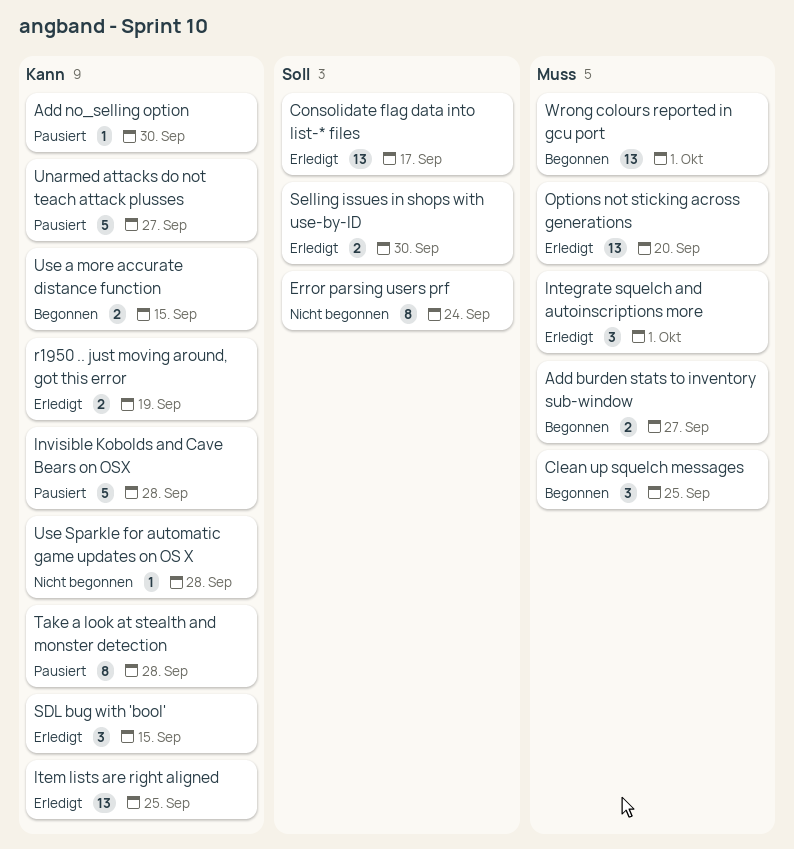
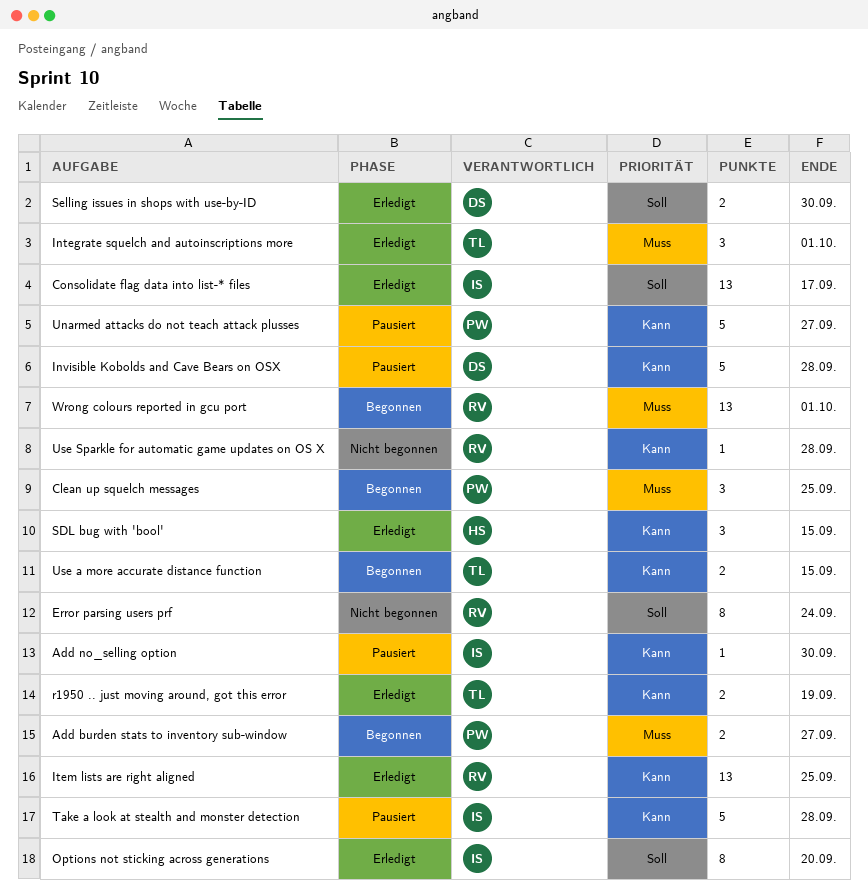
Options not sticking across generations, priority: Muss -> Soll
Options not sticking across generations, estimate: 13 -> 8
Take a look at stealth and monster detection, estimate: 8 -> 5

